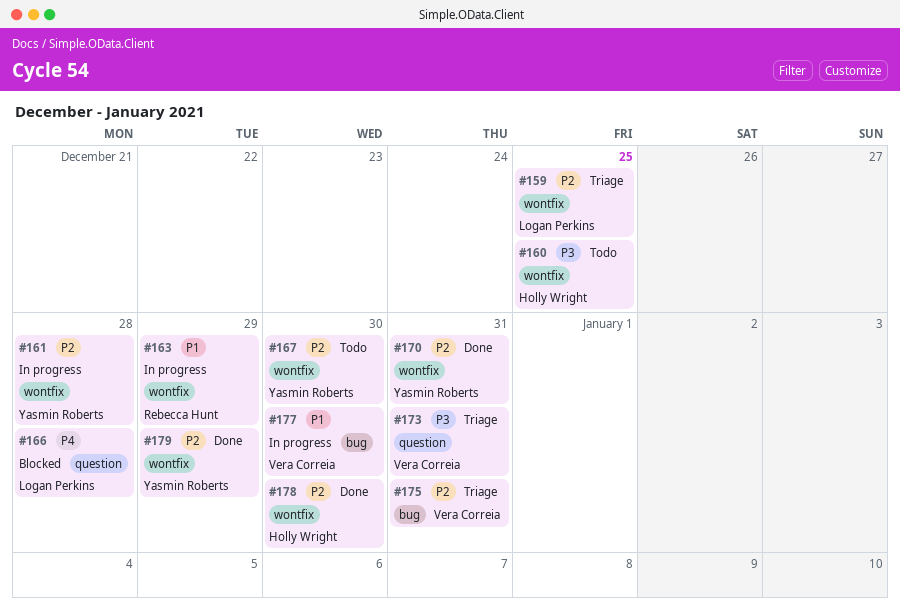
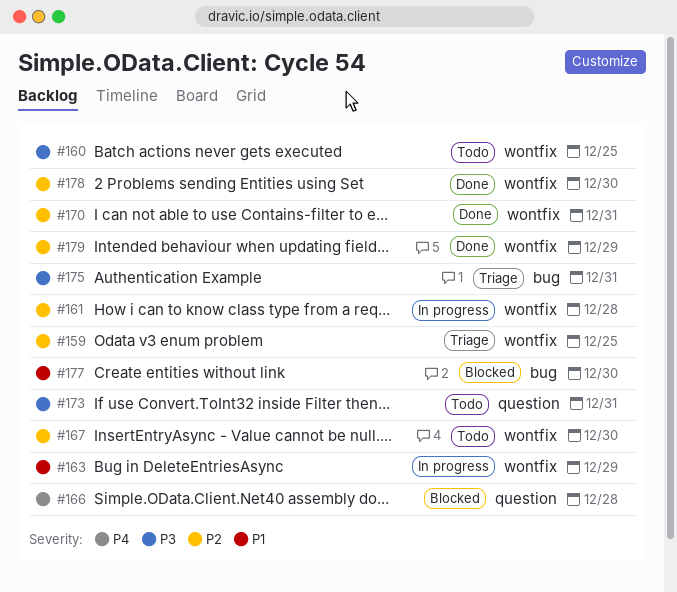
#173, status: Triage -> Todo
#175, priority: P2 -> P3
#177, status: In progress -> Blocked

